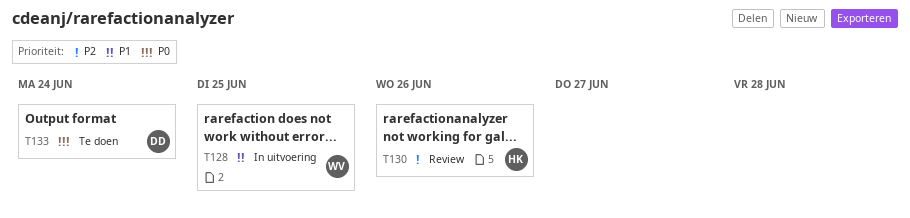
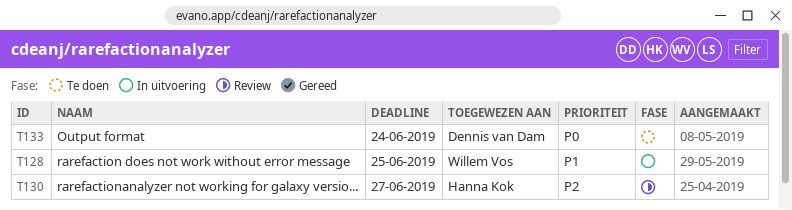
T130, due: Jun 26 -> Jun 27

